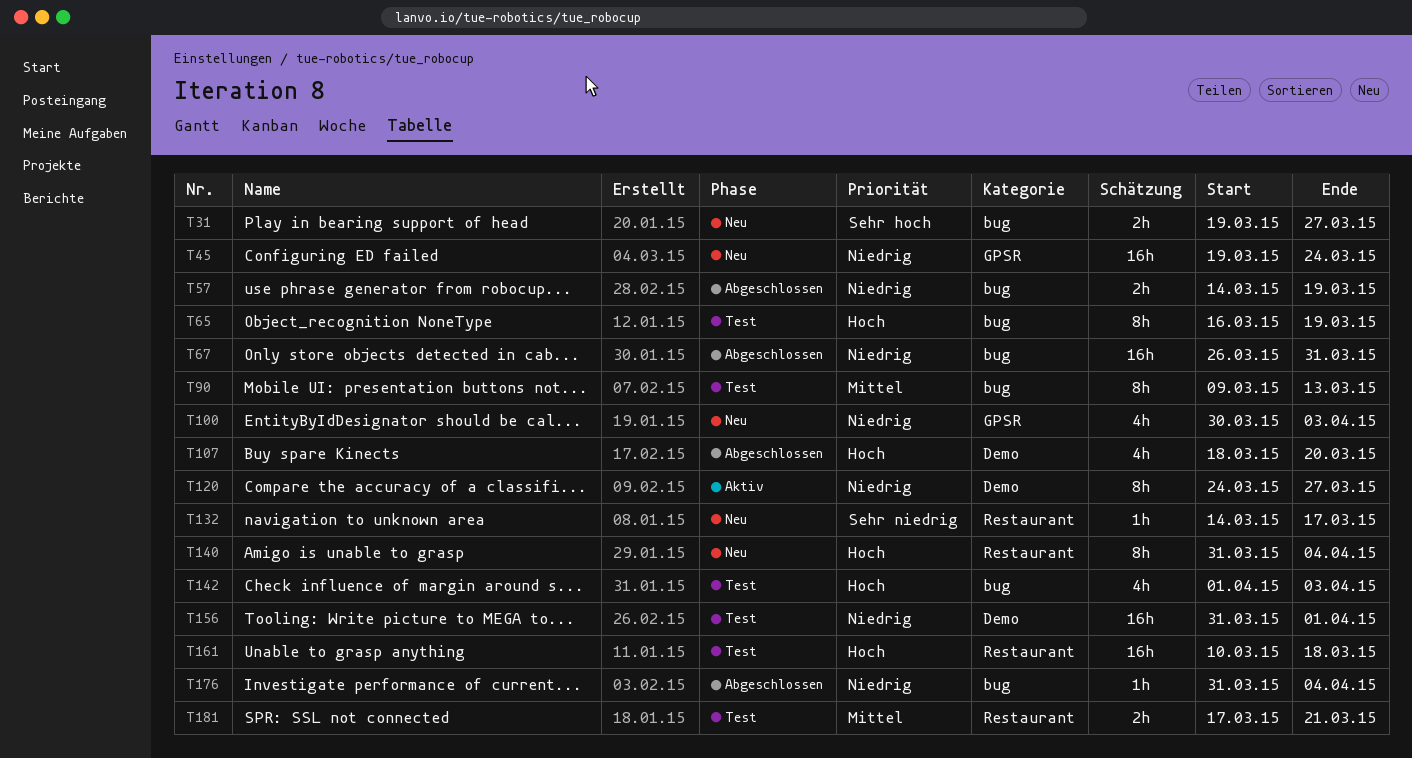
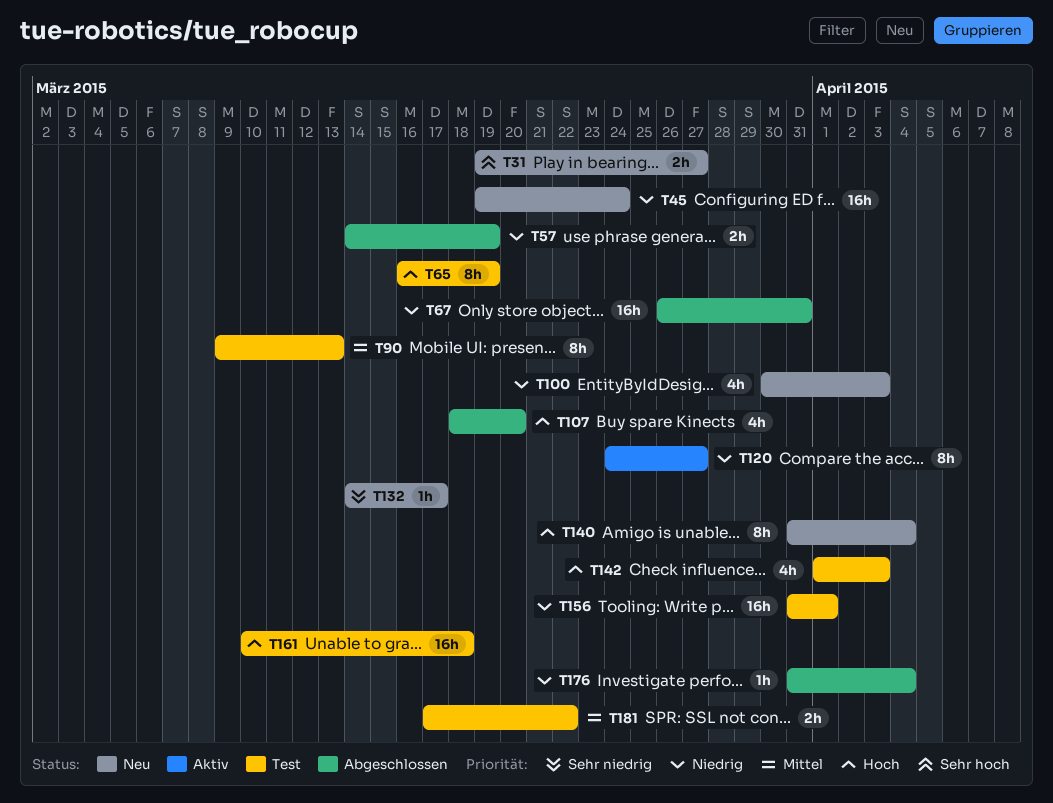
T181, due: Mar 21 -> Mar 22

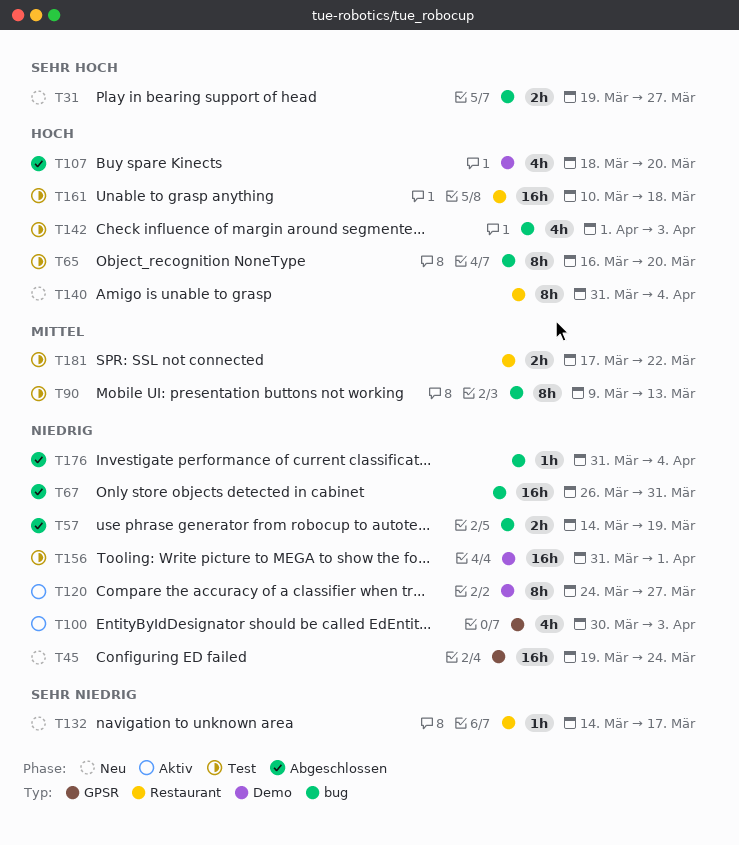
T65, due: Mar 19 -> Mar 20
T100, status: Neu -> Aktiv

